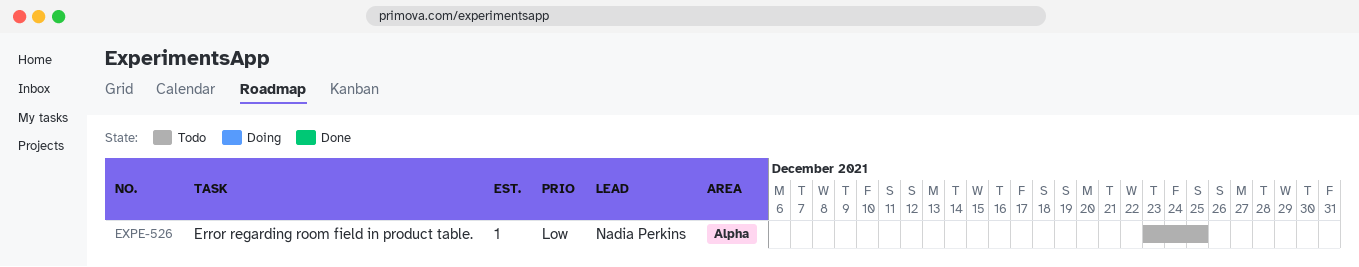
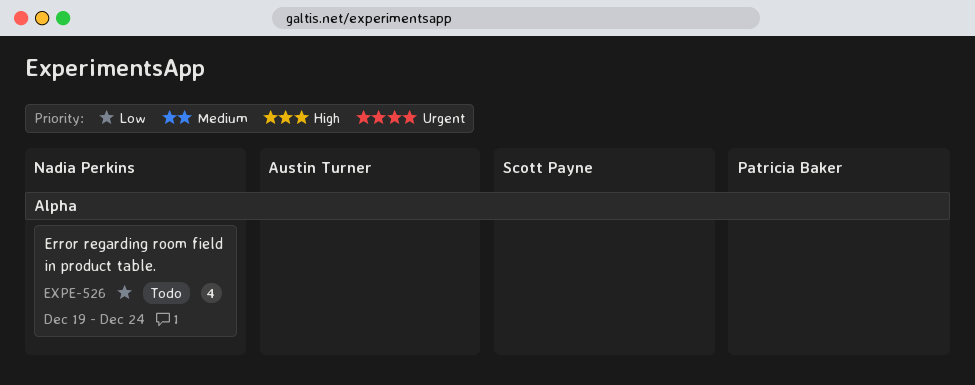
EXPE-526, estimate: 1 -> 4
EXPE-526, start: Dec 23 -> Dec 19
EXPE-526, due: Dec 25 -> Dec 24

